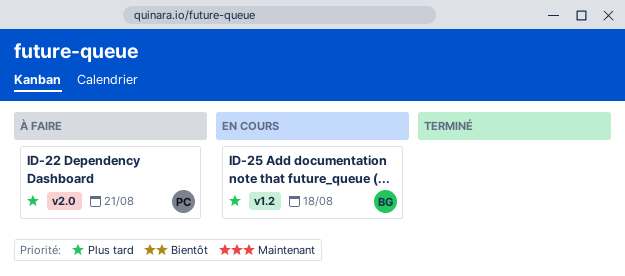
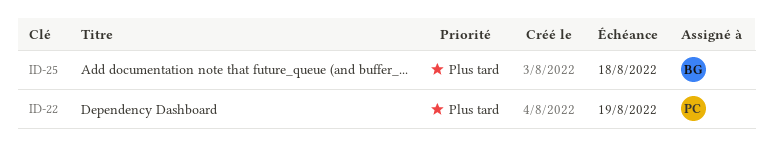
ID-22, due: Aug 21 -> Aug 19

